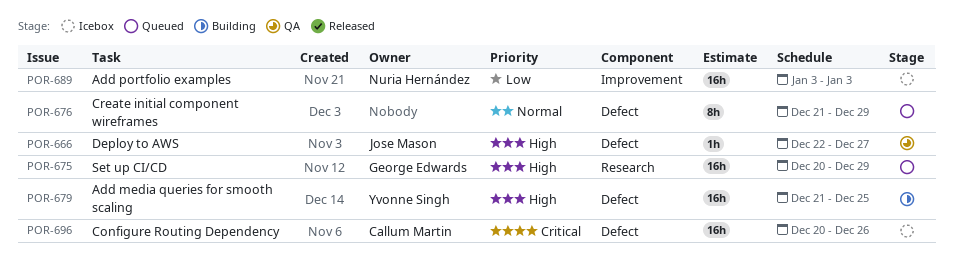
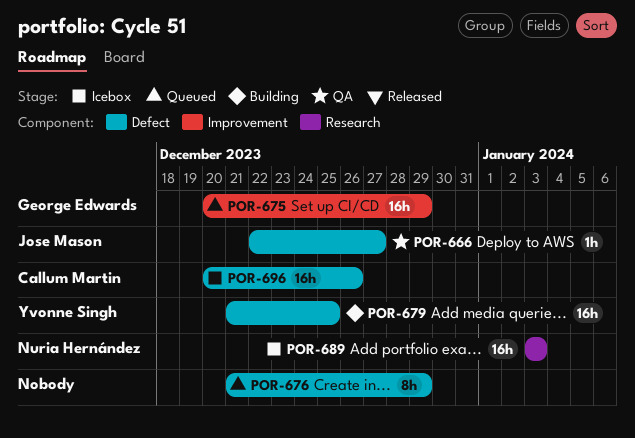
POR-675, label: Research -> Improvement
POR-689, label: Improvement -> Research

